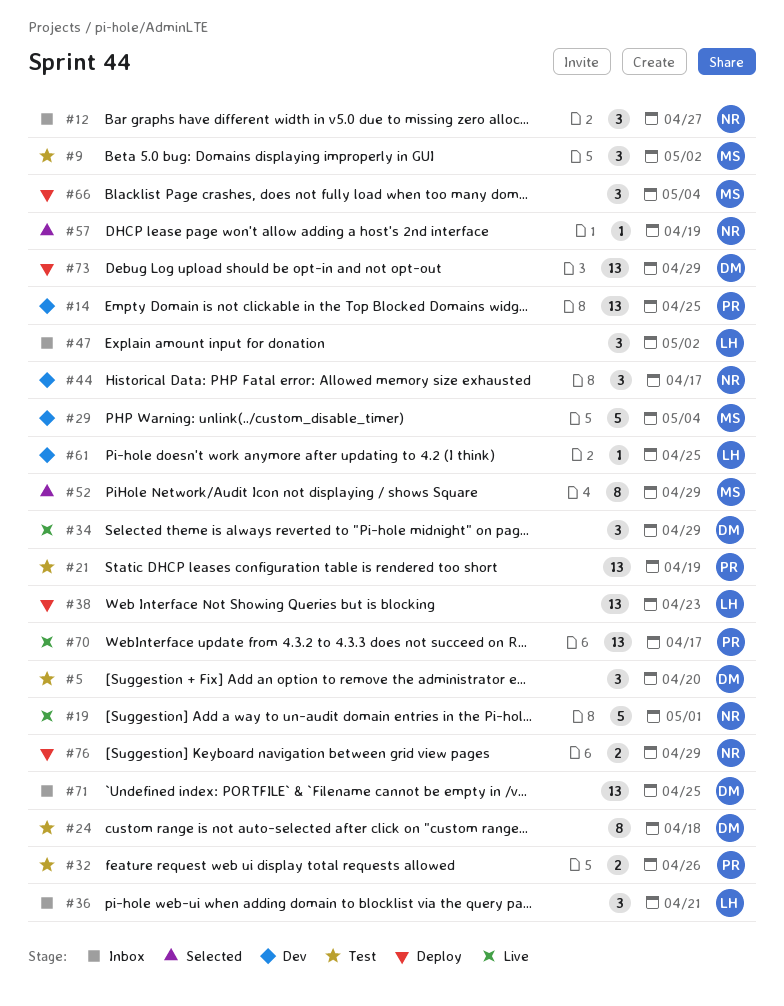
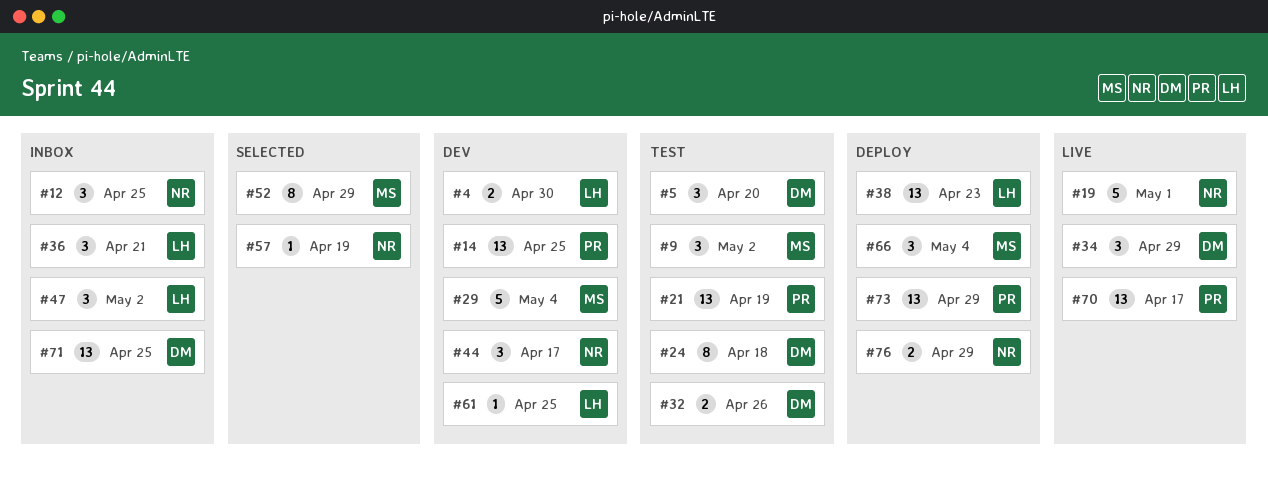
#4: none -> present
#12, due: Apr 27 -> Apr 25
#32, owner: PR -> DM
#73, owner: DM -> PR

